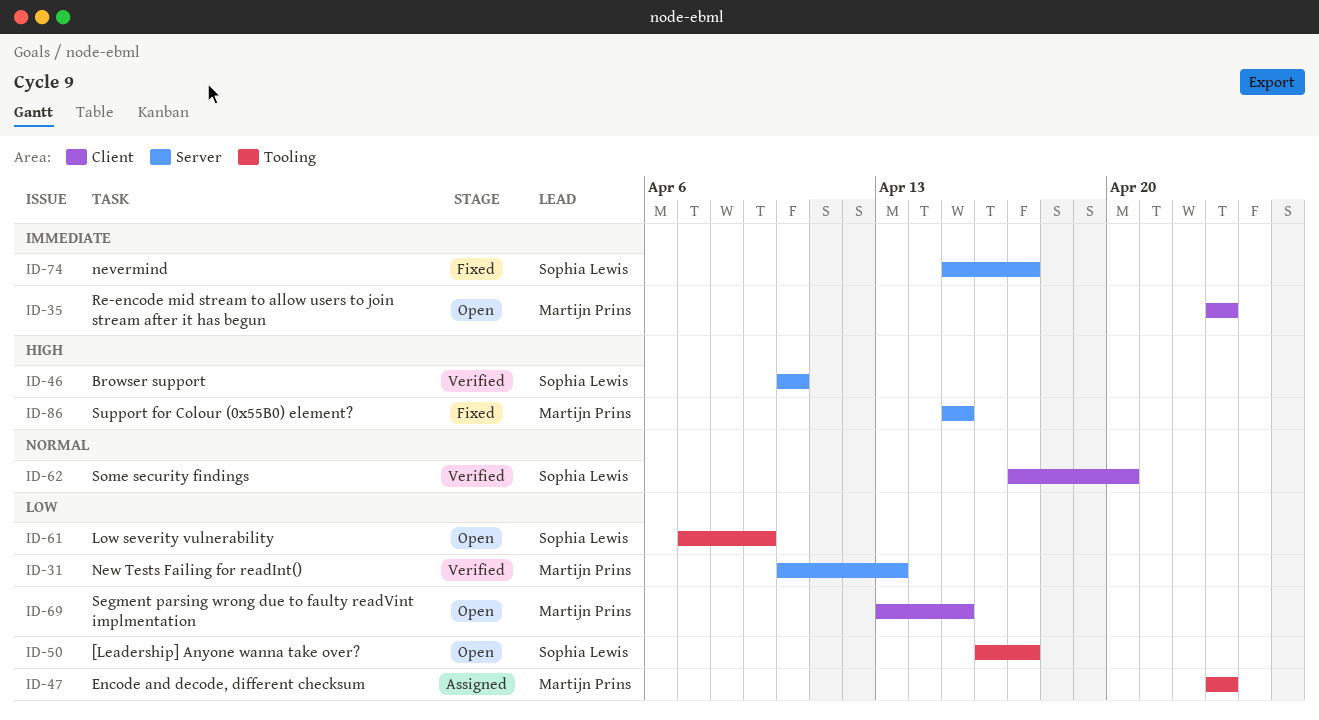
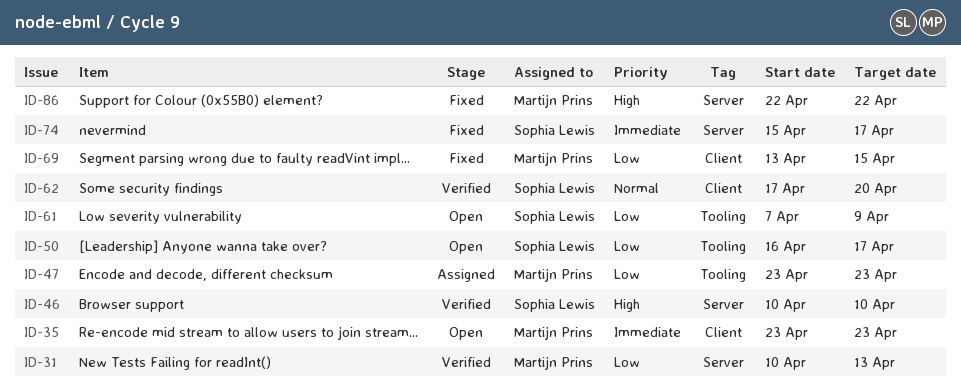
ID-69, status: Open -> Fixed
ID-86, start: Apr 15 -> Apr 22
ID-86, due: Apr 15 -> Apr 22

